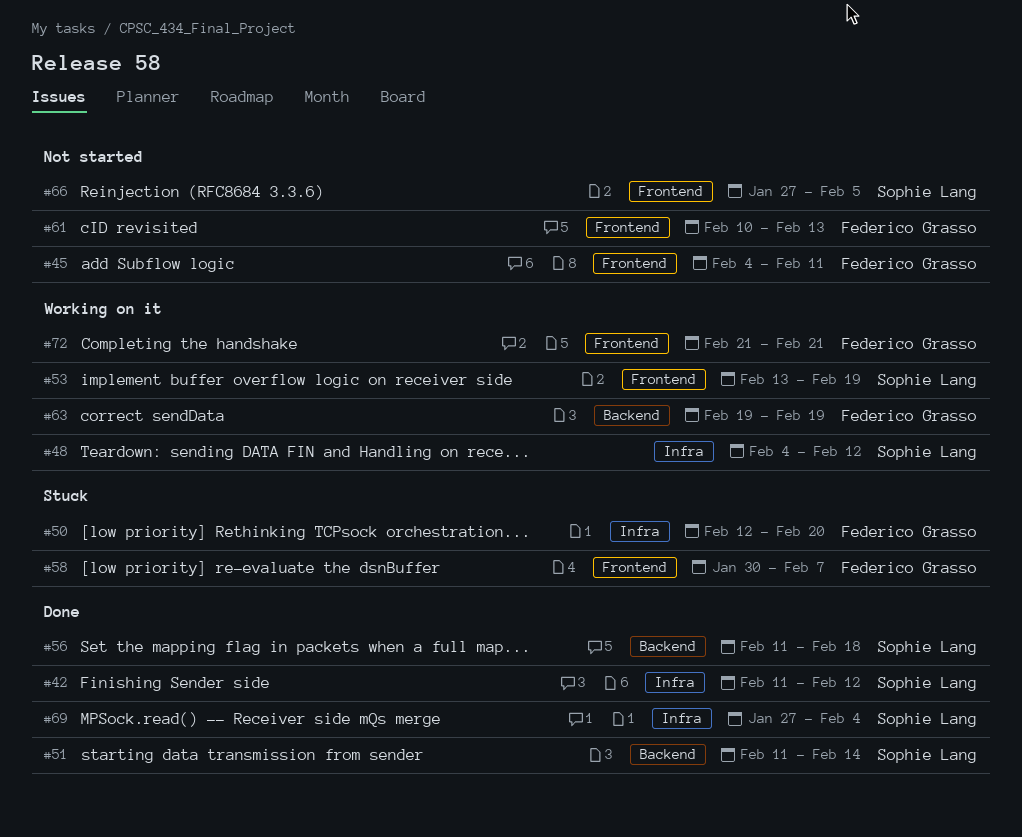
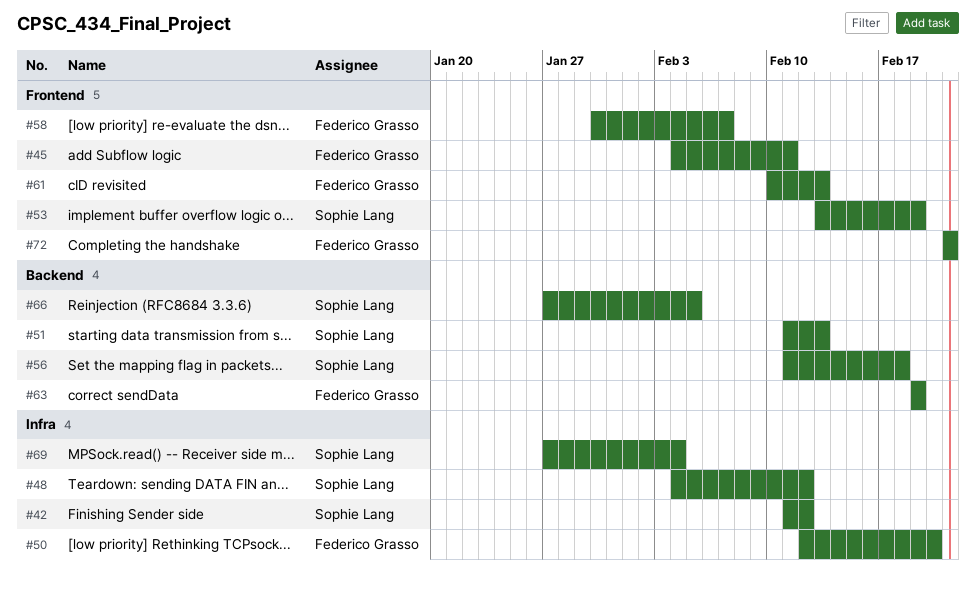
#51, due: Feb 14 -> Feb 13
#66, label: Frontend -> Backend

